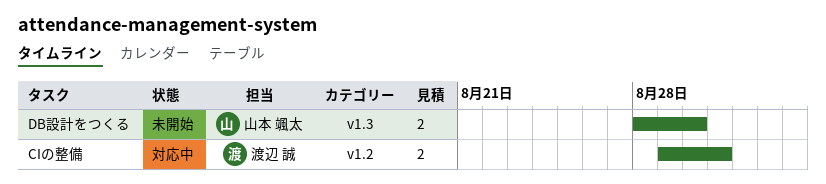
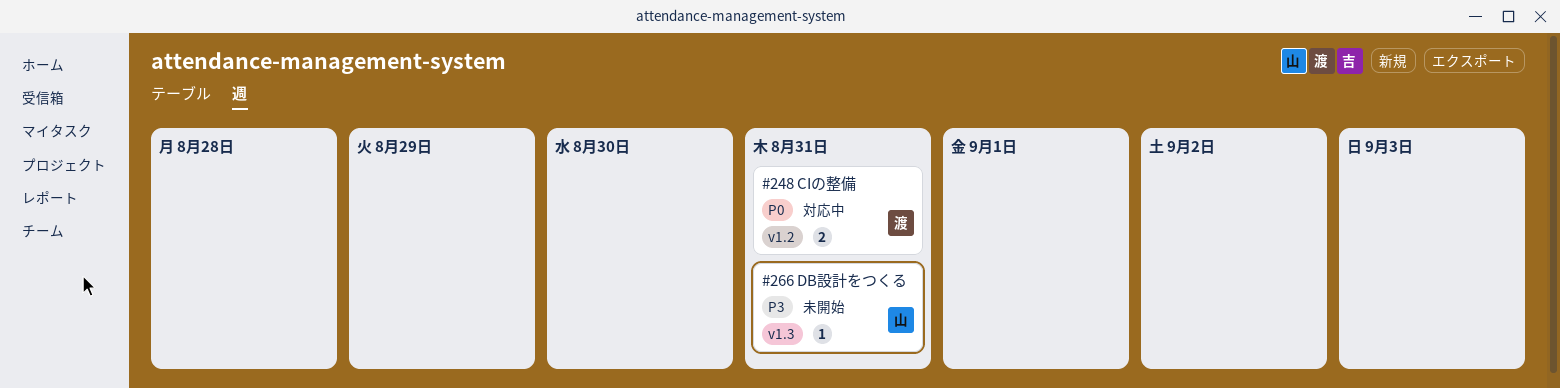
DB設計をつくる, estimate: 2 -> 1
DB設計をつくる, due: Aug 30 -> Aug 31

